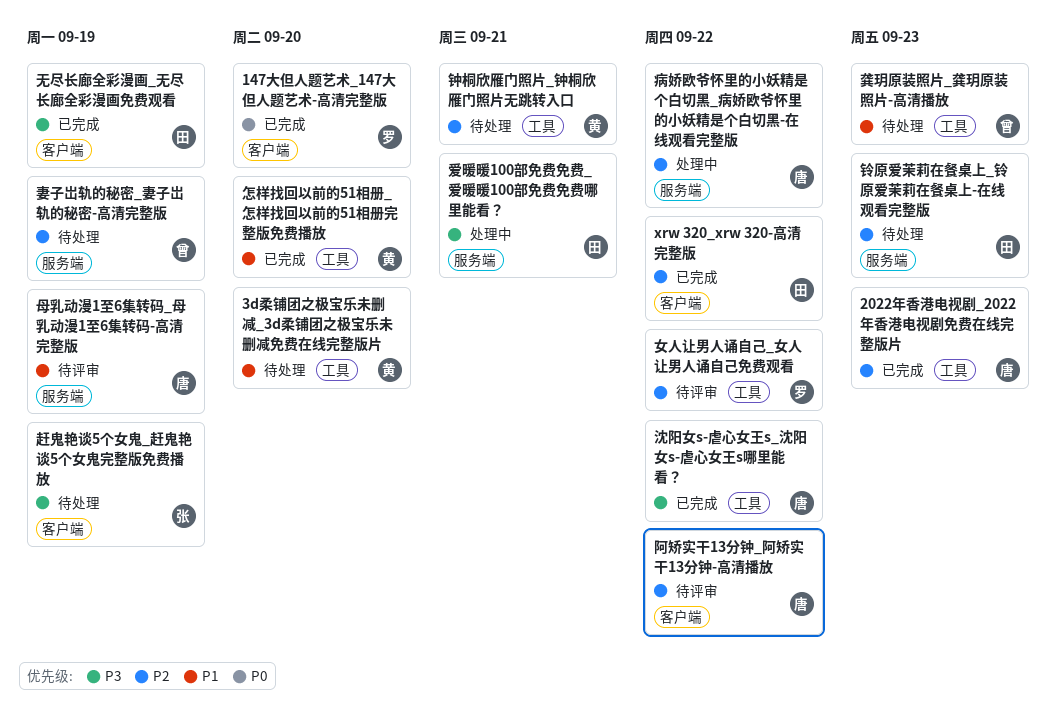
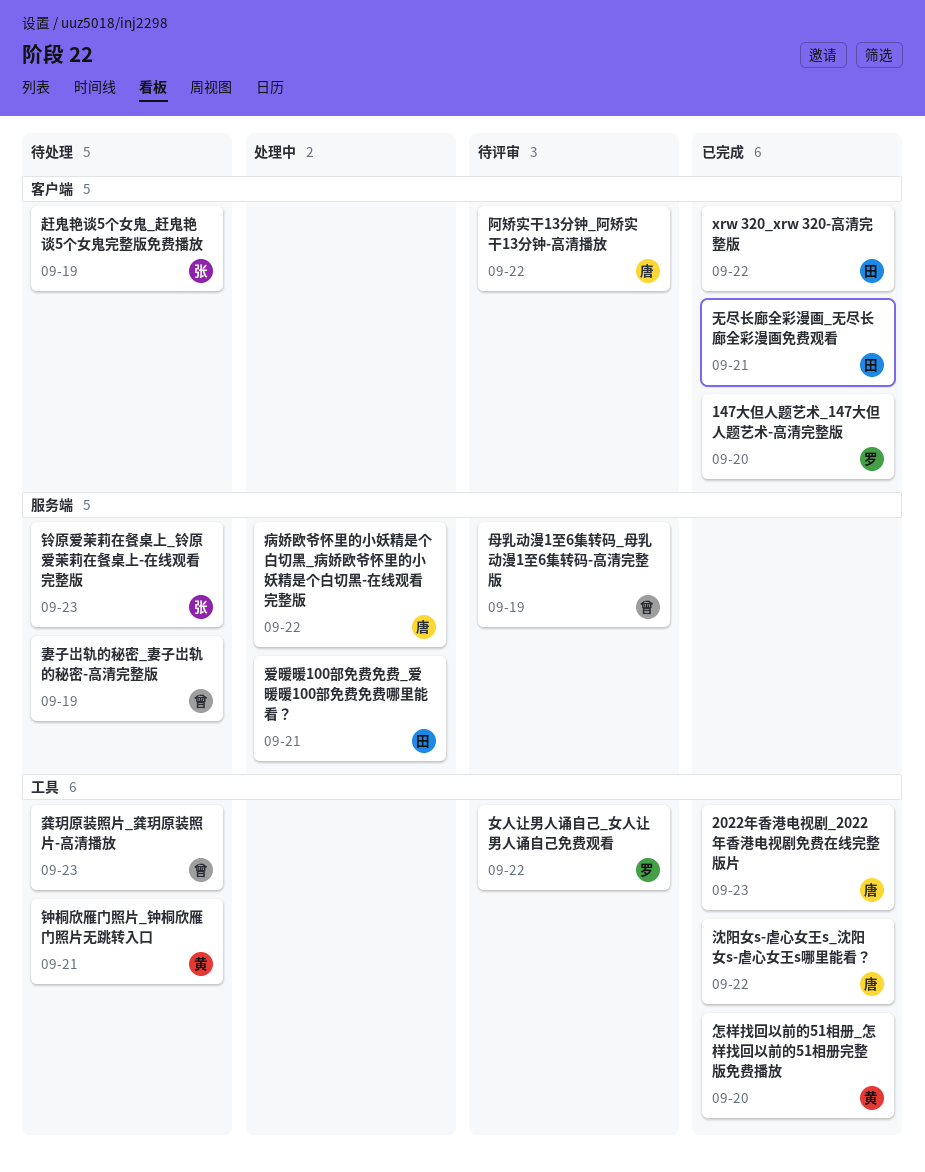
3d柔铺团之极宝乐未删减_3d柔铺团之极宝乐未删减免费在线完整版片: present -> none
无尽长廊全彩漫画_无尽长廊全彩漫画免费观看, due: Sep 19 -> Sep 21
母乳动漫1至6集转码_母乳动漫1至6集转码-高清完整版, owner: 唐 -> 曾
铃原爱茉莉在餐桌上_铃原爱茉莉在餐桌上-在线观看完整版, owner: 田 -> 张

